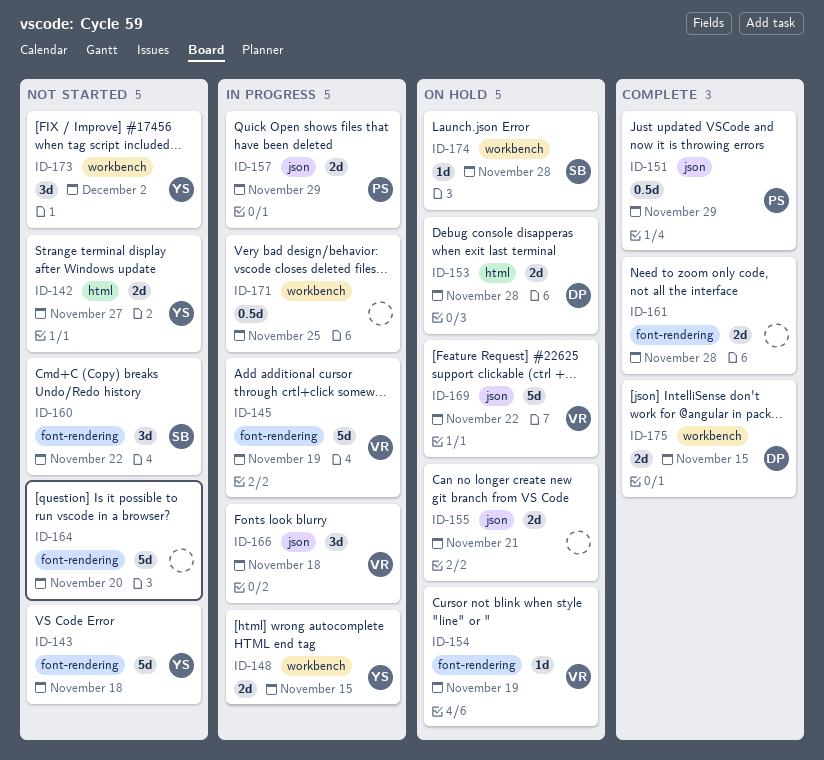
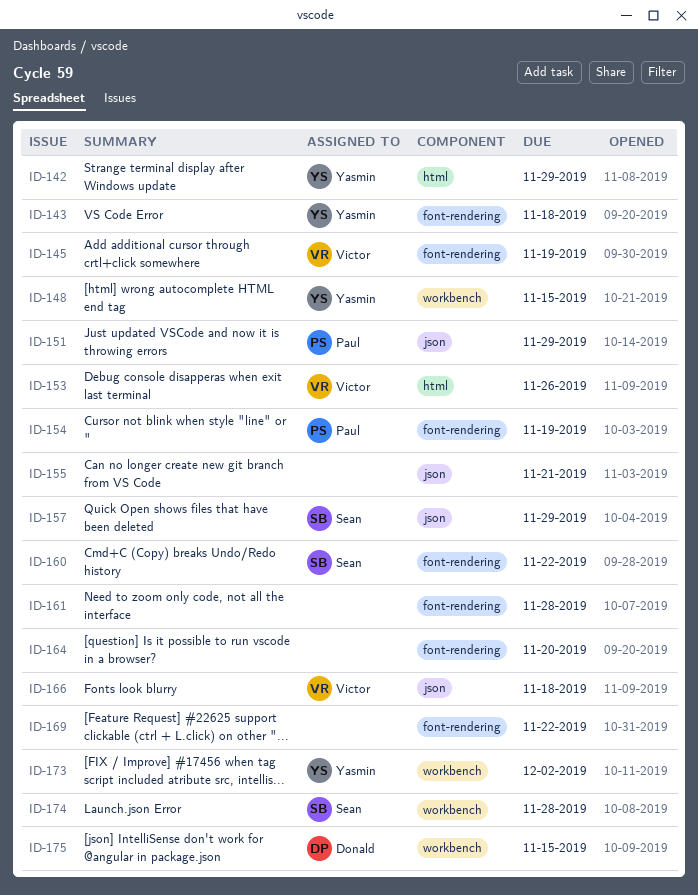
ID-142, due: Nov 27 -> Nov 29
ID-153, owner: Donald -> Victor
ID-153, due: Nov 28 -> Nov 26
ID-154, owner: Victor -> Paul
ID-157, owner: Paul -> Sean
ID-169, owner: Victor -> none
ID-169, label: json -> font-rendering
ID-171: present -> none

